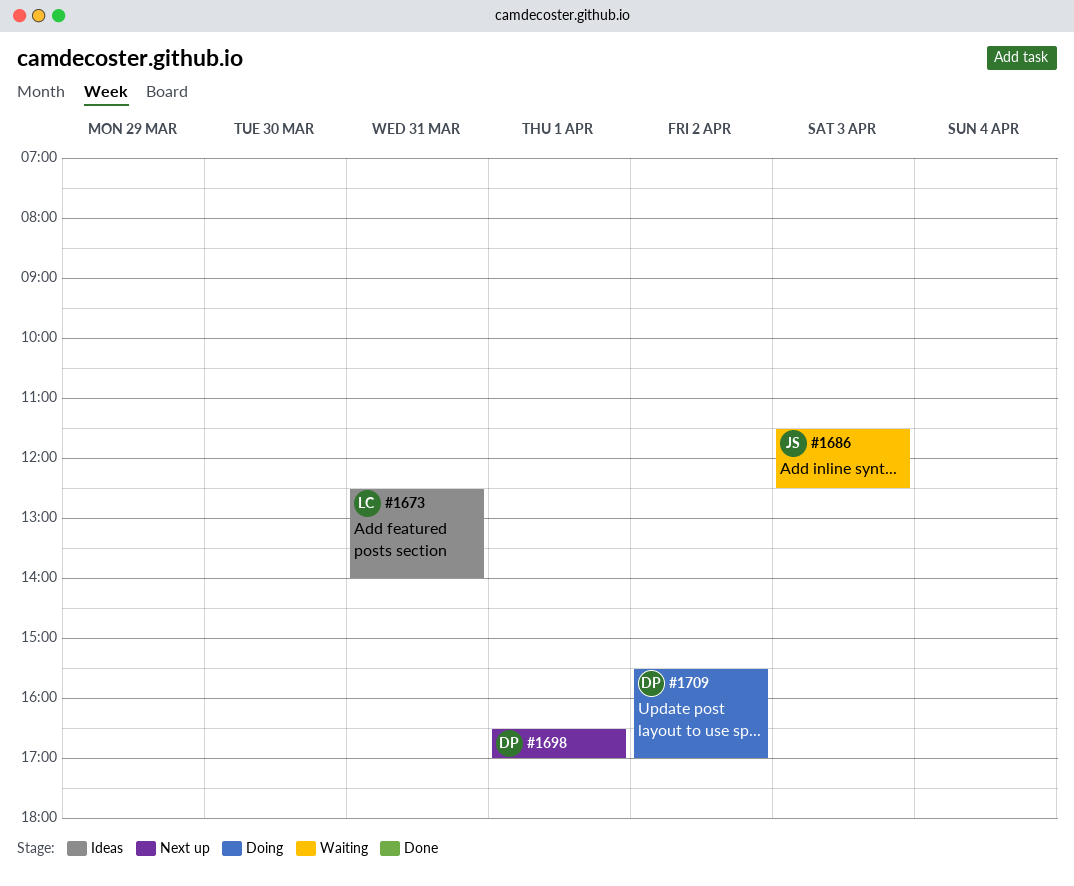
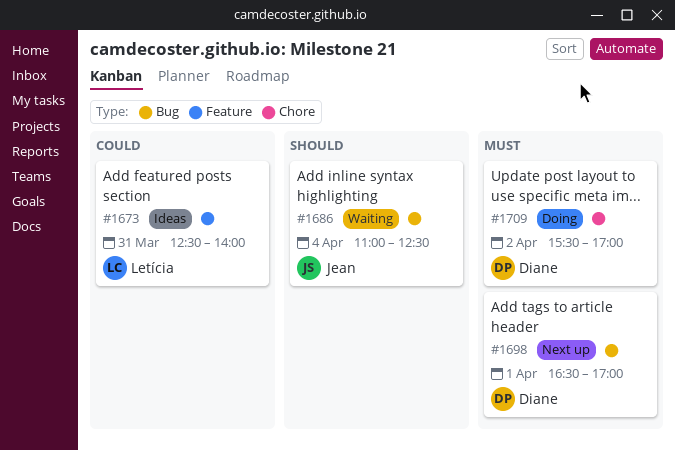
#1686, day: Apr 3 -> Apr 4
#1686, begins: 11:30 -> 11:00

